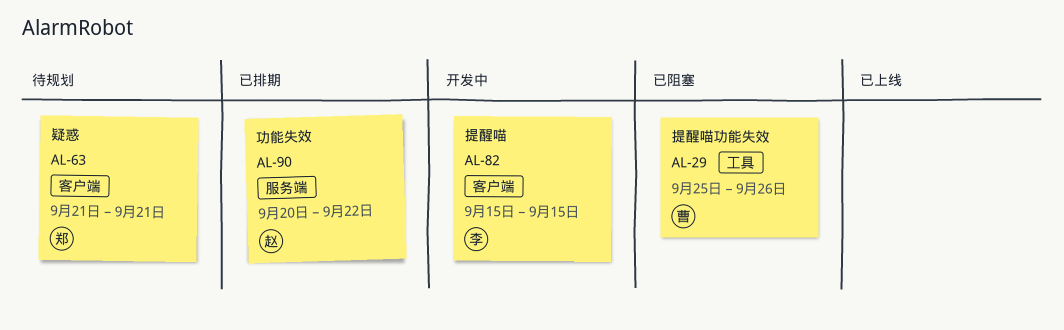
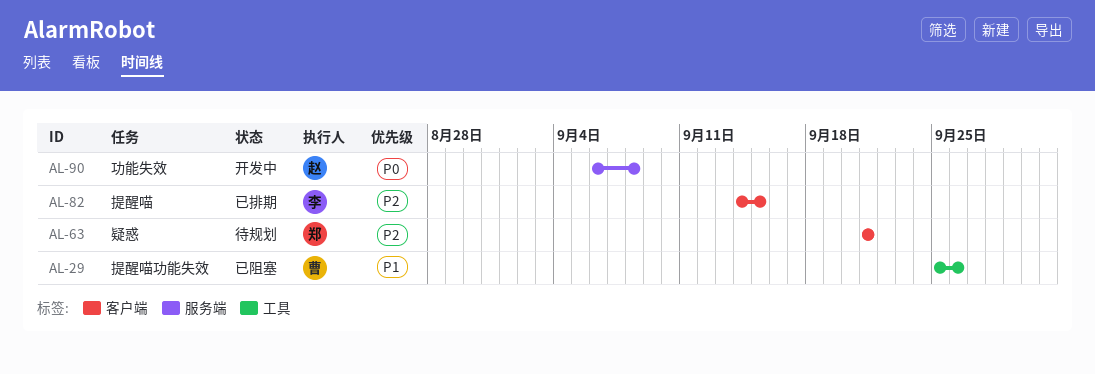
AL-82, status: 开发中 -> 已排期
AL-82, start: Sep 15 -> Sep 14
AL-90, status: 已排期 -> 开发中
AL-90, start: Sep 20 -> Sep 6
AL-90, due: Sep 22 -> Sep 8

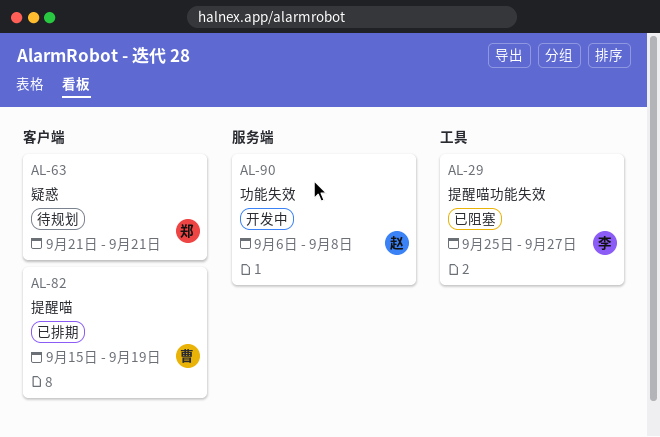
AL-29, owner: 曹 -> 李
AL-29, due: Sep 26 -> Sep 27
AL-82, owner: 李 -> 曹
AL-82, start: Sep 14 -> Sep 15
AL-82, due: Sep 15 -> Sep 19

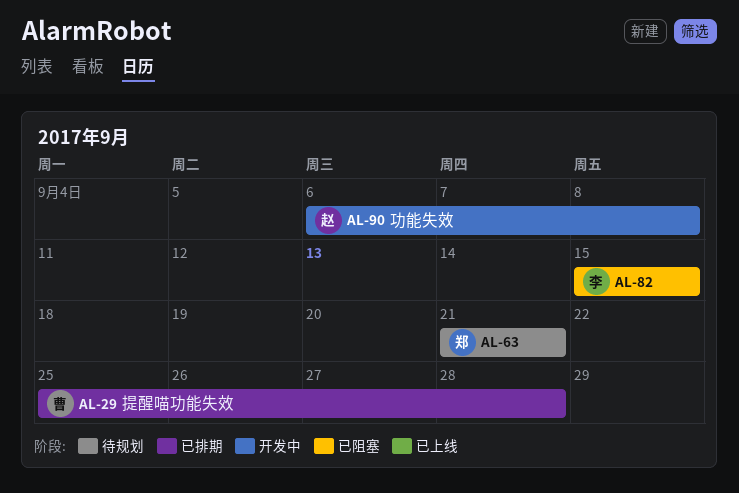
AL-29, status: 已阻塞 -> 已排期
AL-29, owner: 李 -> 曹
AL-29, due: Sep 27 -> Sep 28
AL-82, status: 已排期 -> 已阻塞
AL-82, owner: 曹 -> 李
AL-82, due: Sep 19 -> Sep 15

